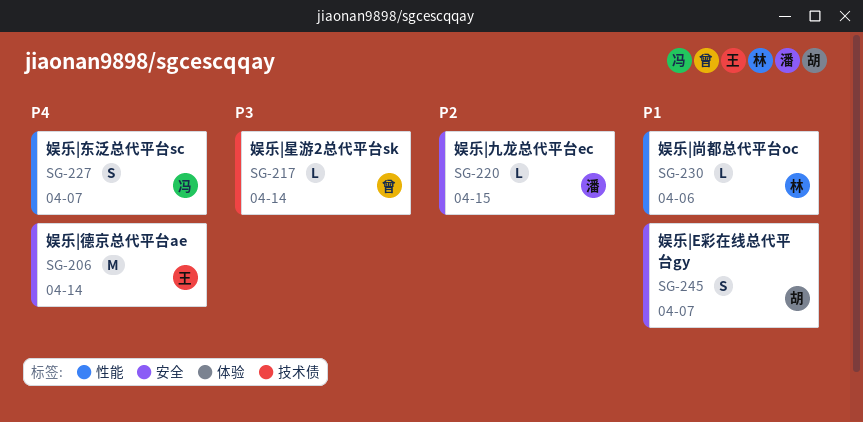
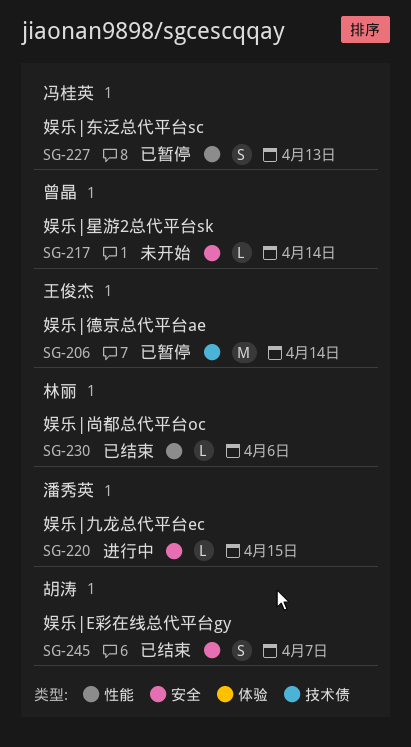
SG-206, label: 安全 -> 技术债
SG-217, label: 技术债 -> 安全
SG-227, due: Apr 7 -> Apr 13

